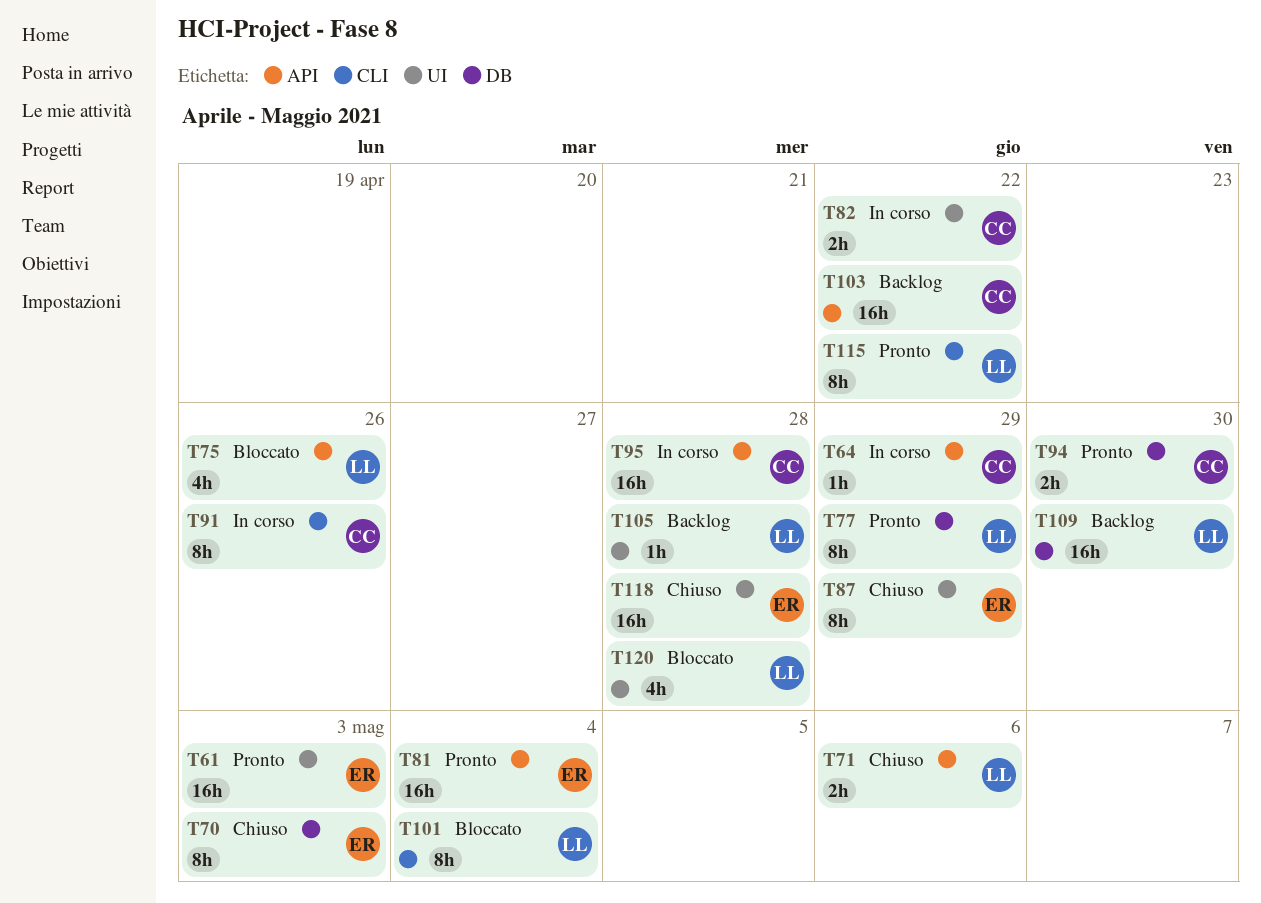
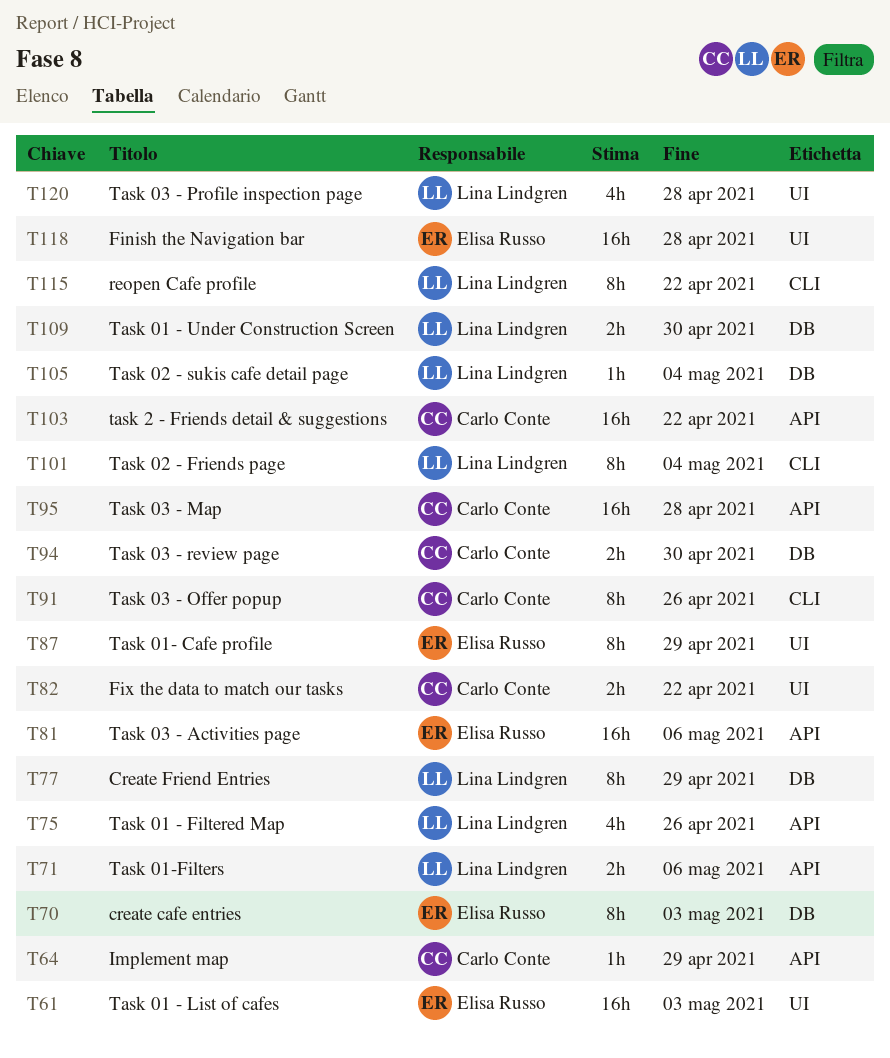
T81, due: May 4 -> May 6
T105, label: UI -> DB
T105, due: Apr 28 -> May 4
T109, estimate: 16h -> 2h

